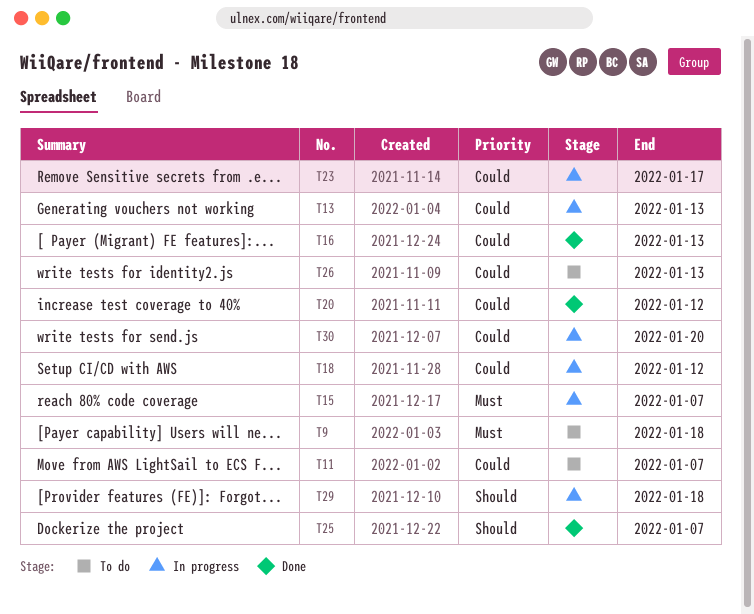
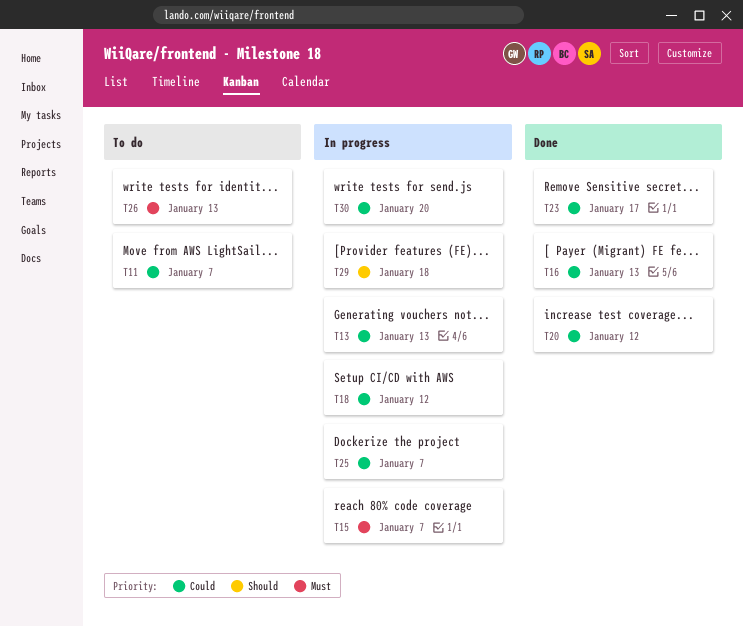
T9: present -> none
T23, status: In progress -> Done
T25, status: Done -> In progress
T25, priority: Should -> Could
T26, priority: Could -> Must

